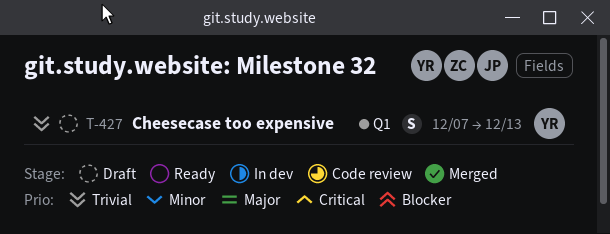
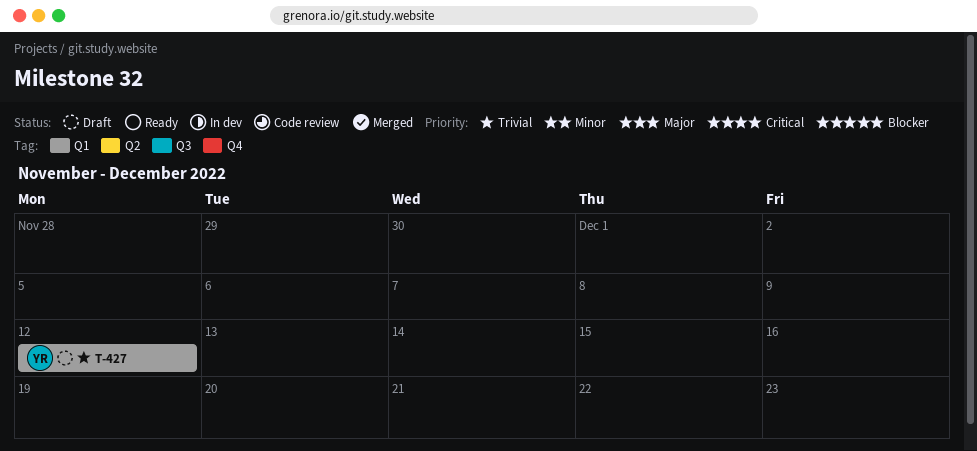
T-427, start: Dec 7 -> Dec 12
T-427, due: Dec 13 -> Dec 12

